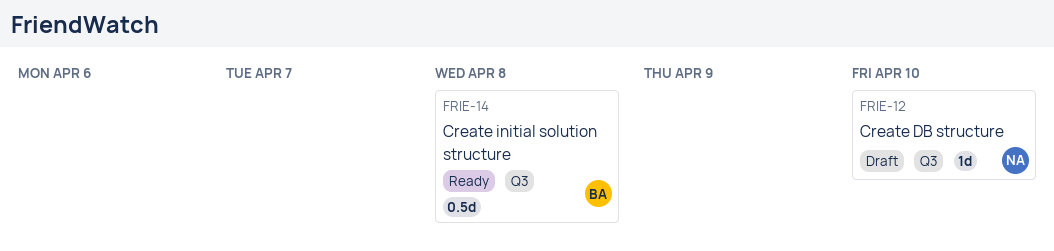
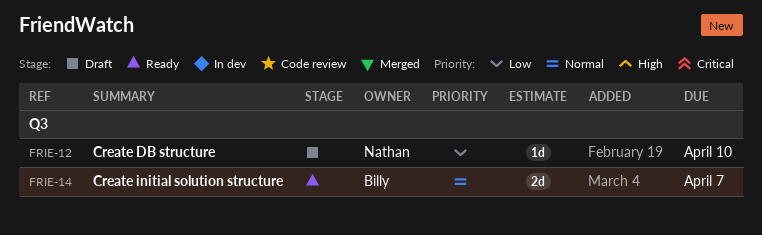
FRIE-14, estimate: 0.5d -> 2d
FRIE-14, due: Apr 8 -> Apr 7

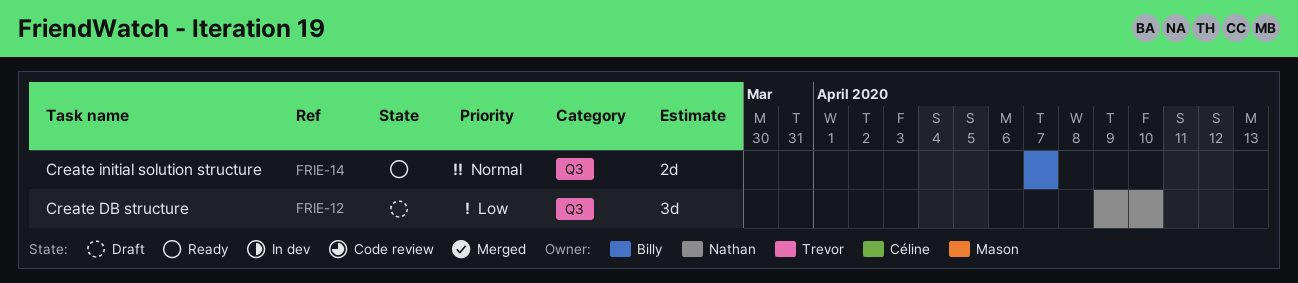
FRIE-12, estimate: 1d -> 3d

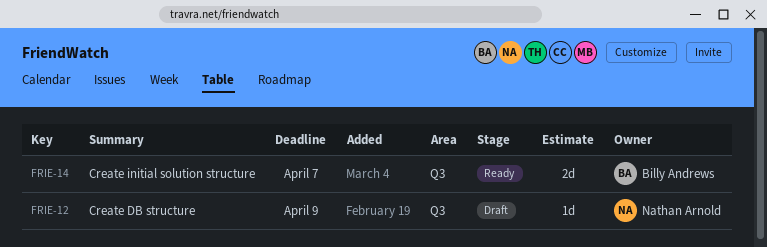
FRIE-12, estimate: 3d -> 1d
FRIE-12, due: Apr 10 -> Apr 9

